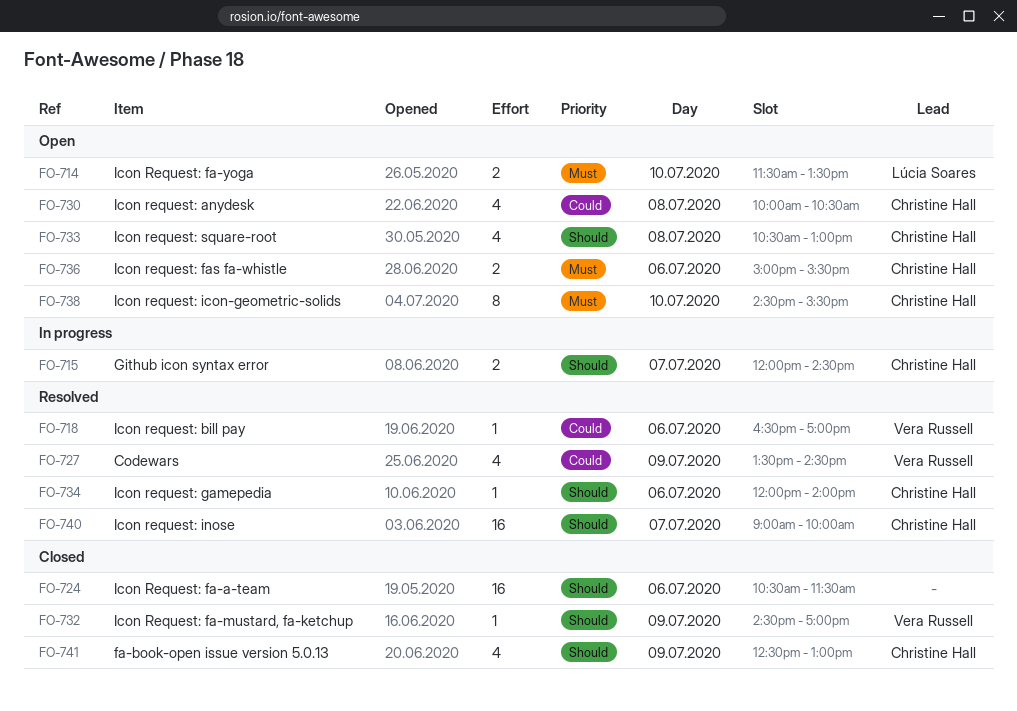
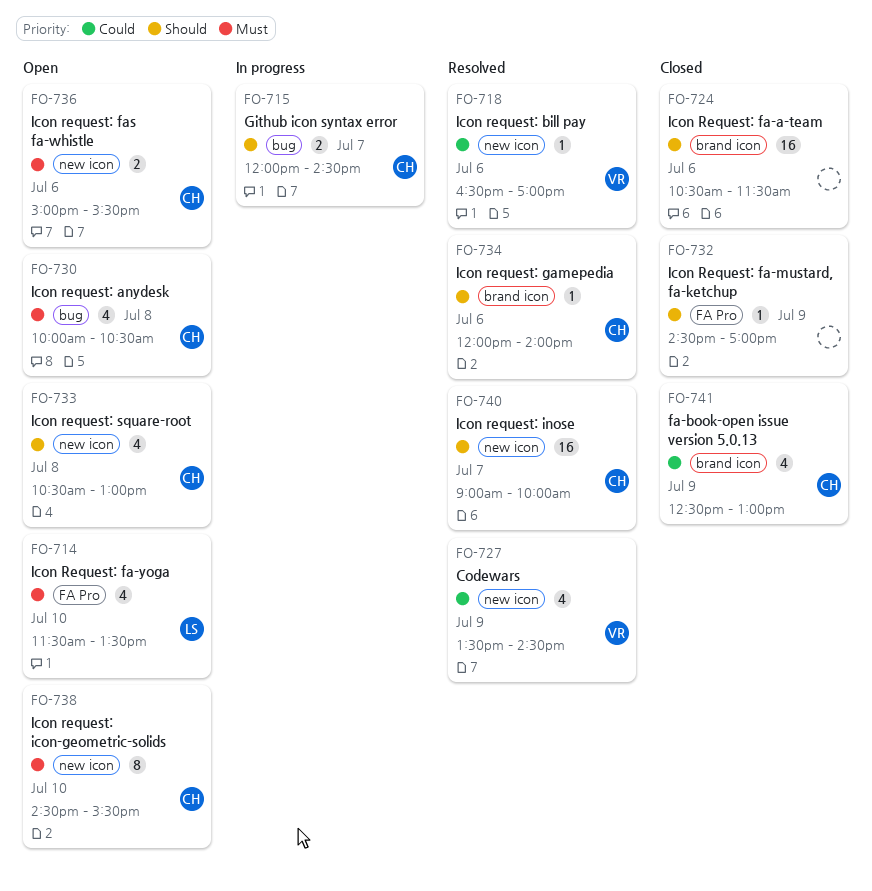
FO-714, estimate: 2 -> 4
FO-730, priority: Could -> Must
FO-732, owner: Vera Russell -> none
FO-741, priority: Should -> Could

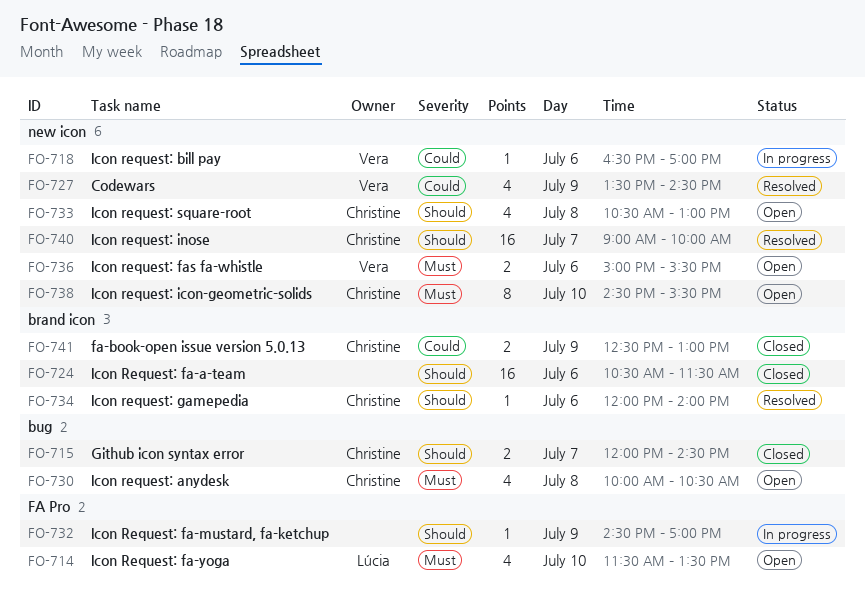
FO-715, status: In progress -> Closed
FO-718, status: Resolved -> In progress
FO-732, status: Closed -> In progress
FO-736, owner: Christine -> Vera
FO-741, estimate: 4 -> 2

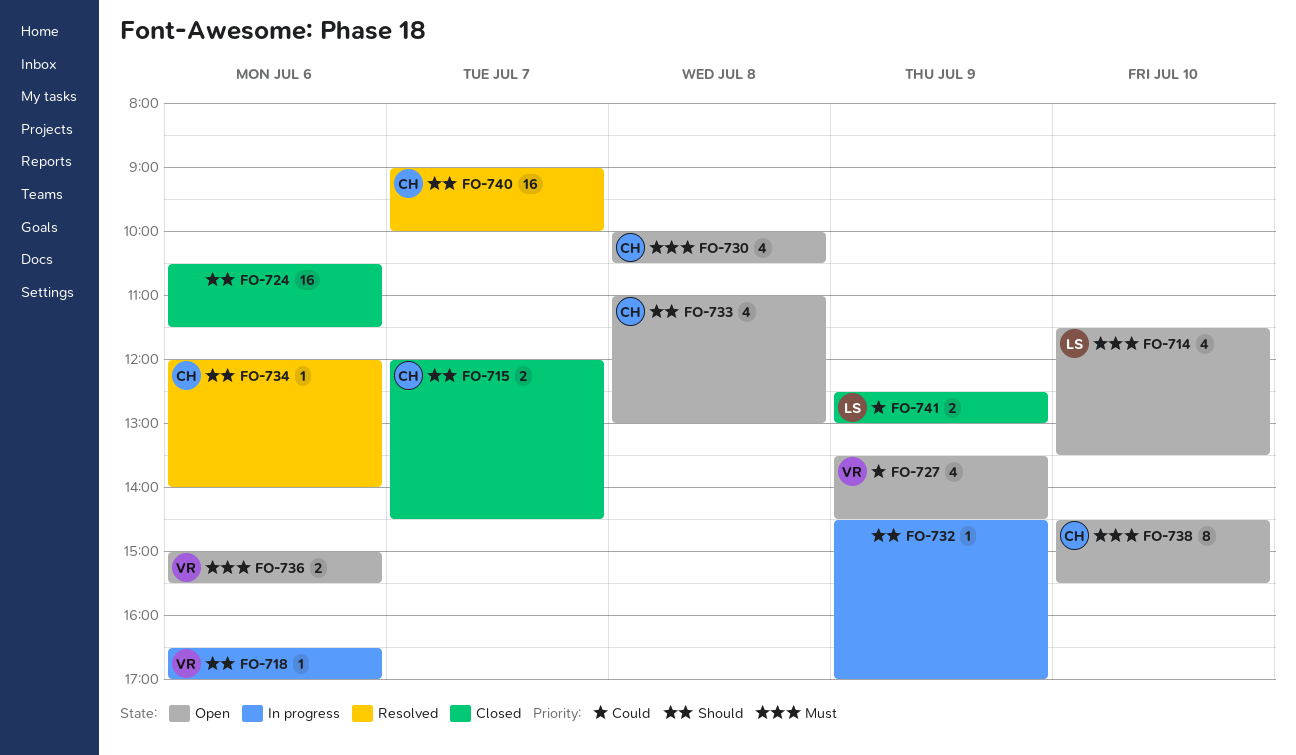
FO-718, priority: Could -> Should
FO-727, status: Resolved -> Open
FO-733, begins: 10:30 -> 11:00
FO-741, owner: Christine -> Lúcia

